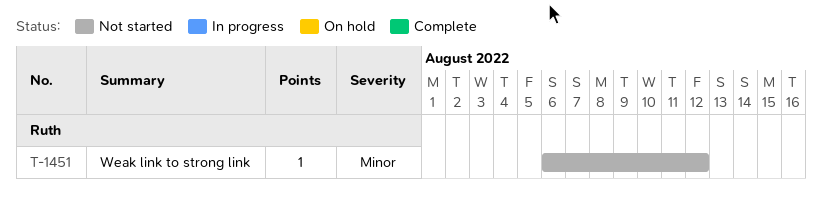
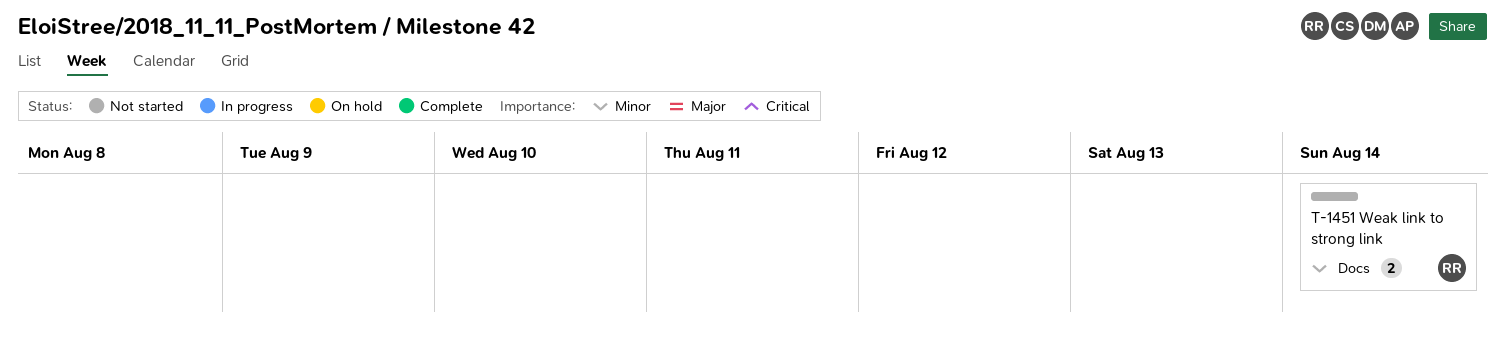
T-1451, estimate: 1 -> 2
T-1451, due: Aug 12 -> Aug 14

